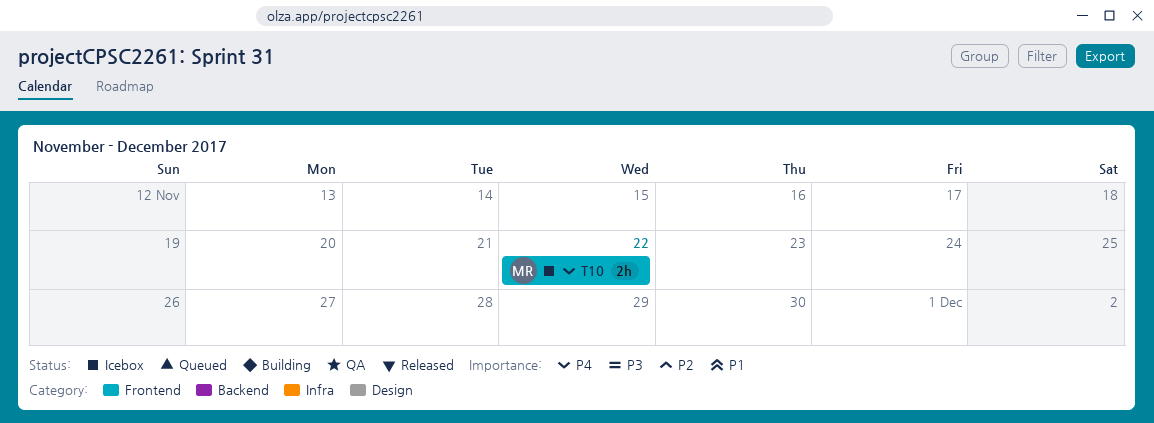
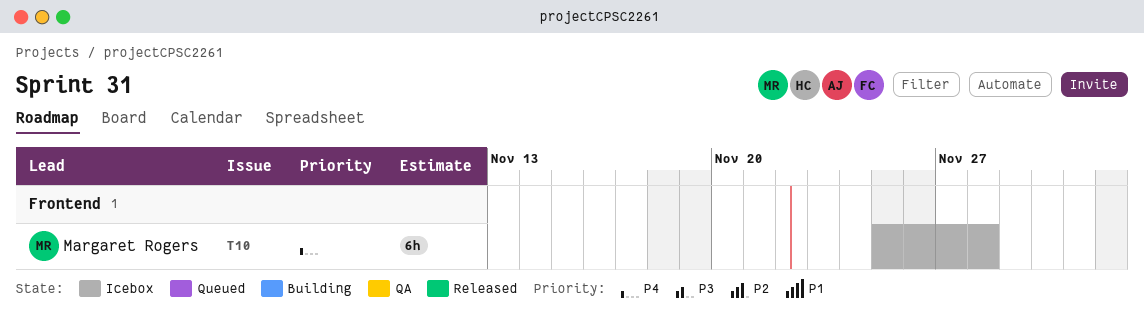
T10, estimate: 2h -> 6h
T10, start: Nov 22 -> Nov 25
T10, due: Nov 22 -> Nov 28

